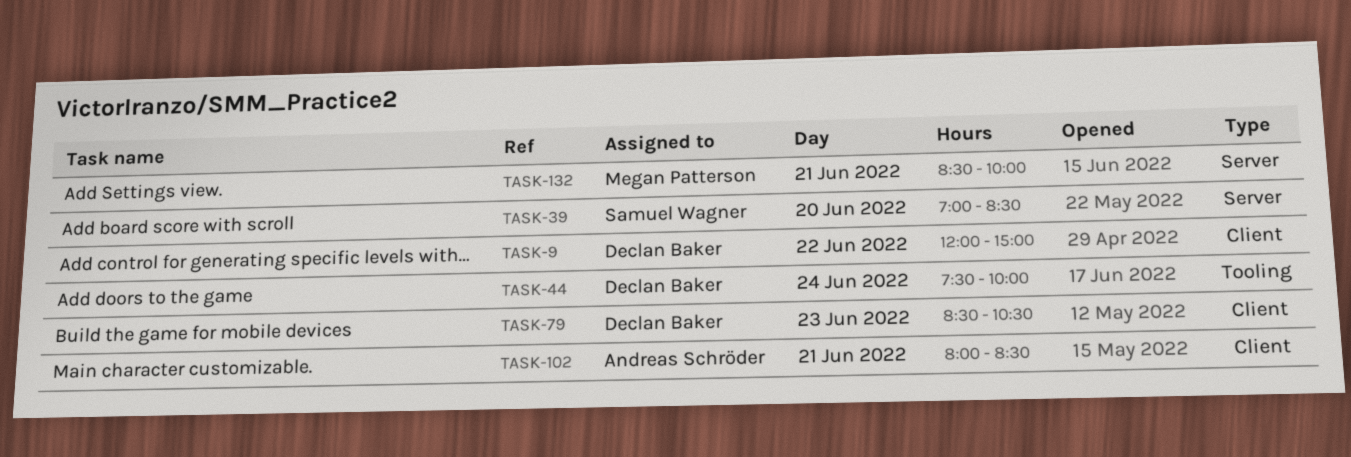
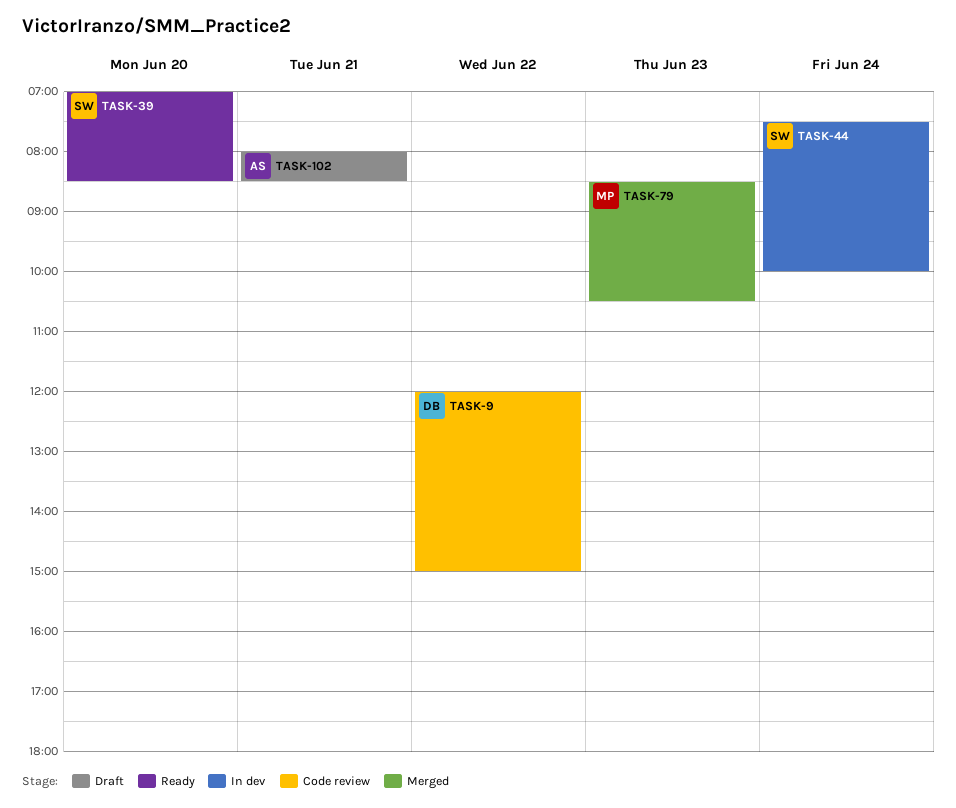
TASK-44, owner: Declan Baker -> Samuel Wagner
TASK-79, owner: Declan Baker -> Megan Patterson
TASK-132: present -> none

